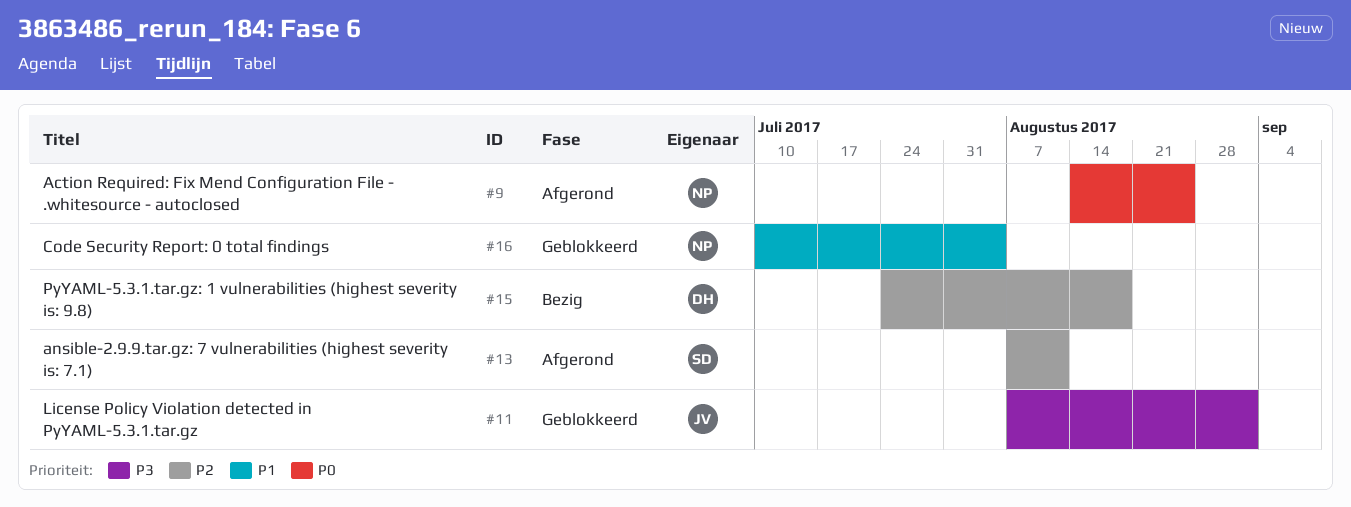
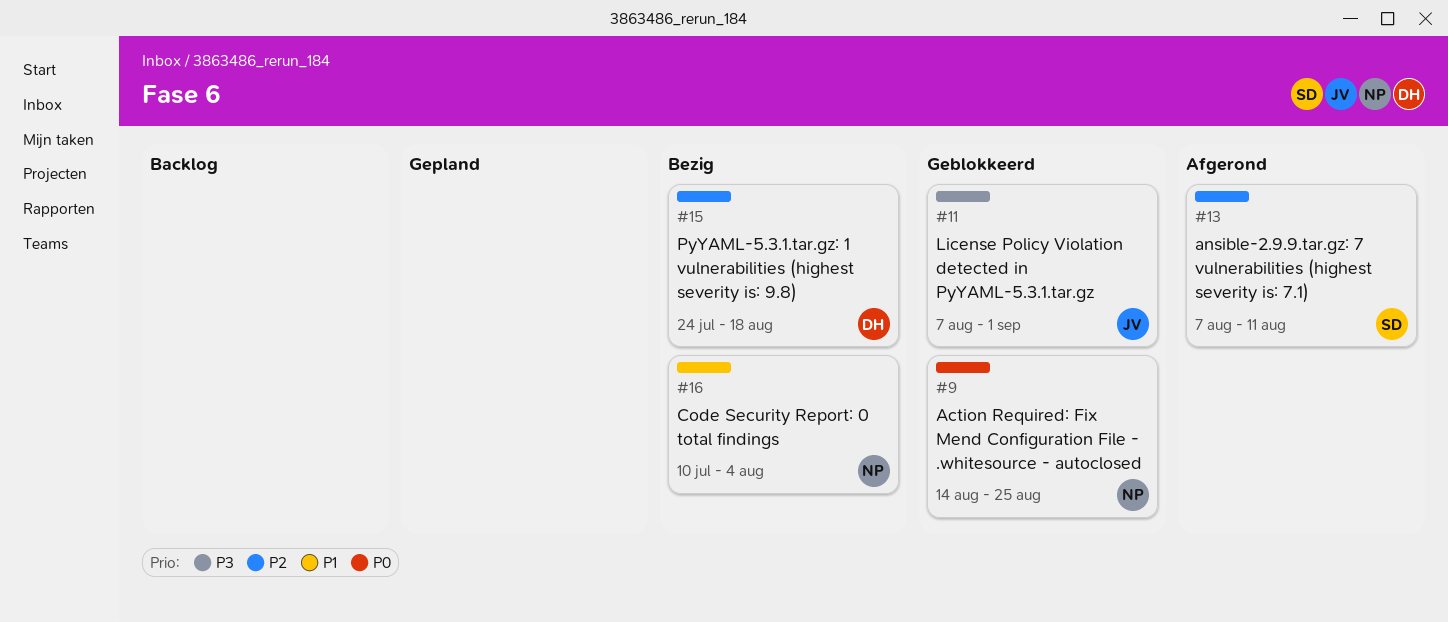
#9, status: Afgerond -> Geblokkeerd
#16, status: Geblokkeerd -> Bezig

